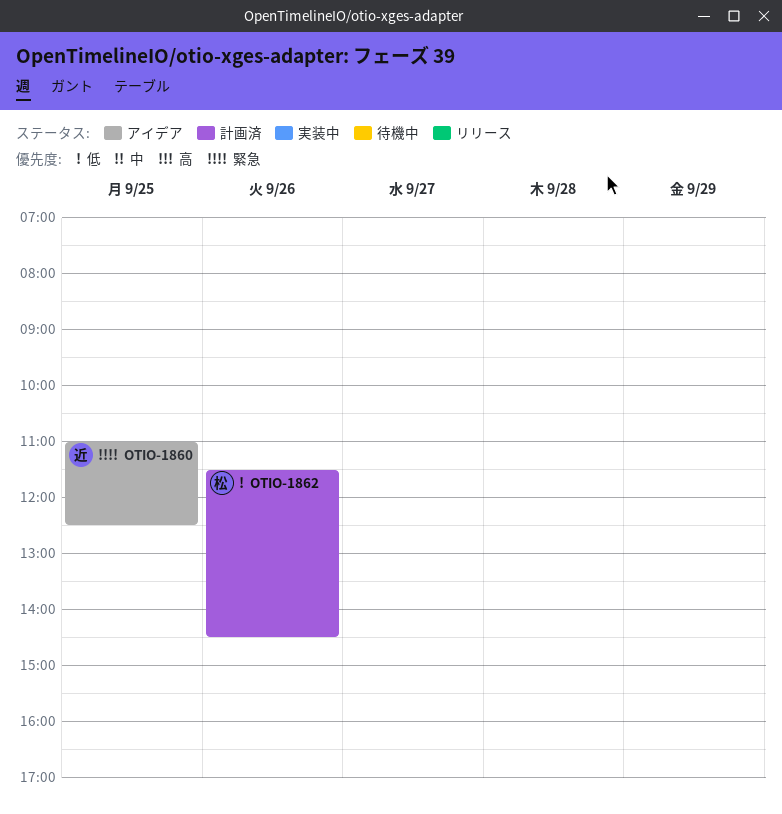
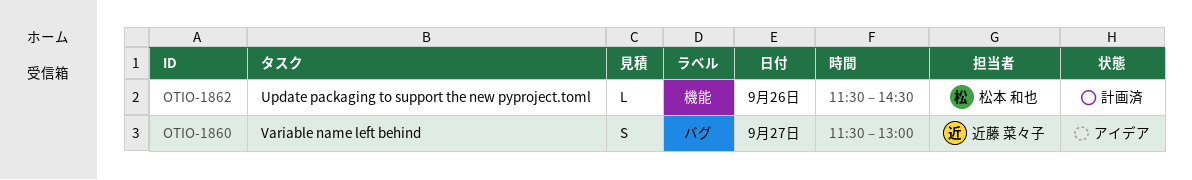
OTIO-1860, day: Sep 25 -> Sep 27
OTIO-1860, begins: 11:00 -> 11:30
OTIO-1860, ends: 12:30 -> 13:00

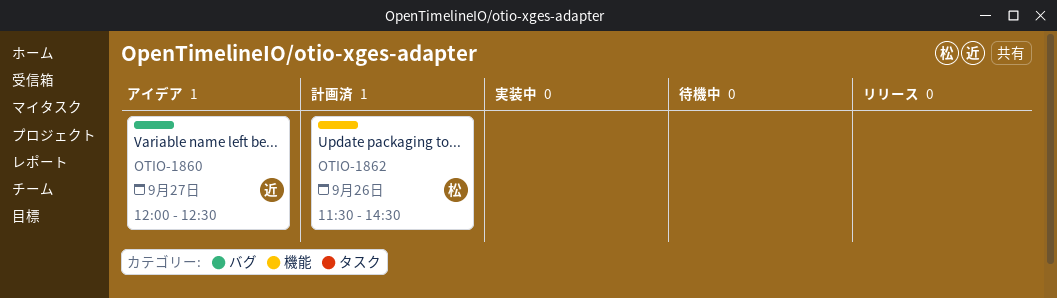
OTIO-1860, begins: 11:30 -> 12:00
OTIO-1860, ends: 13:00 -> 12:30

